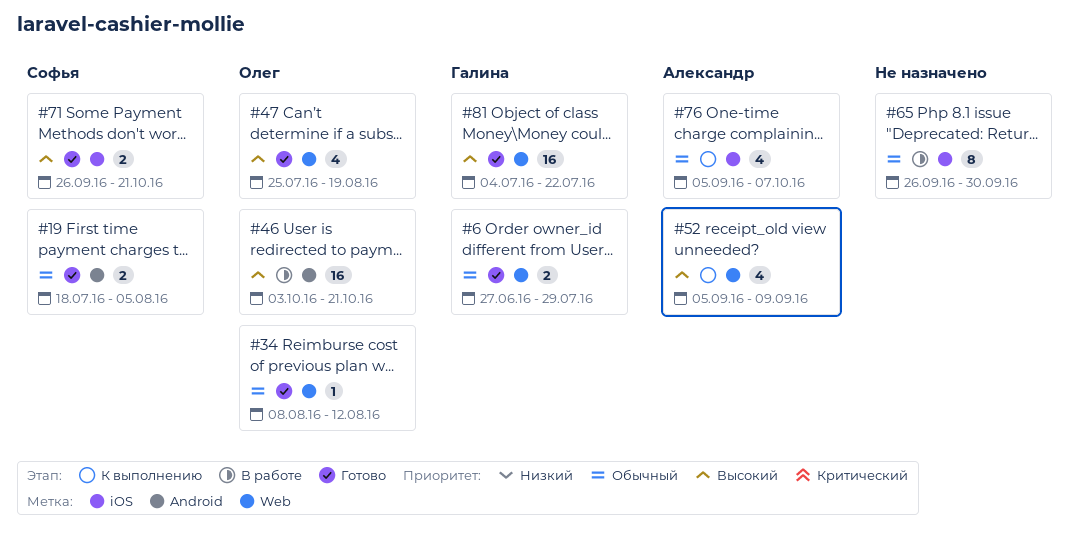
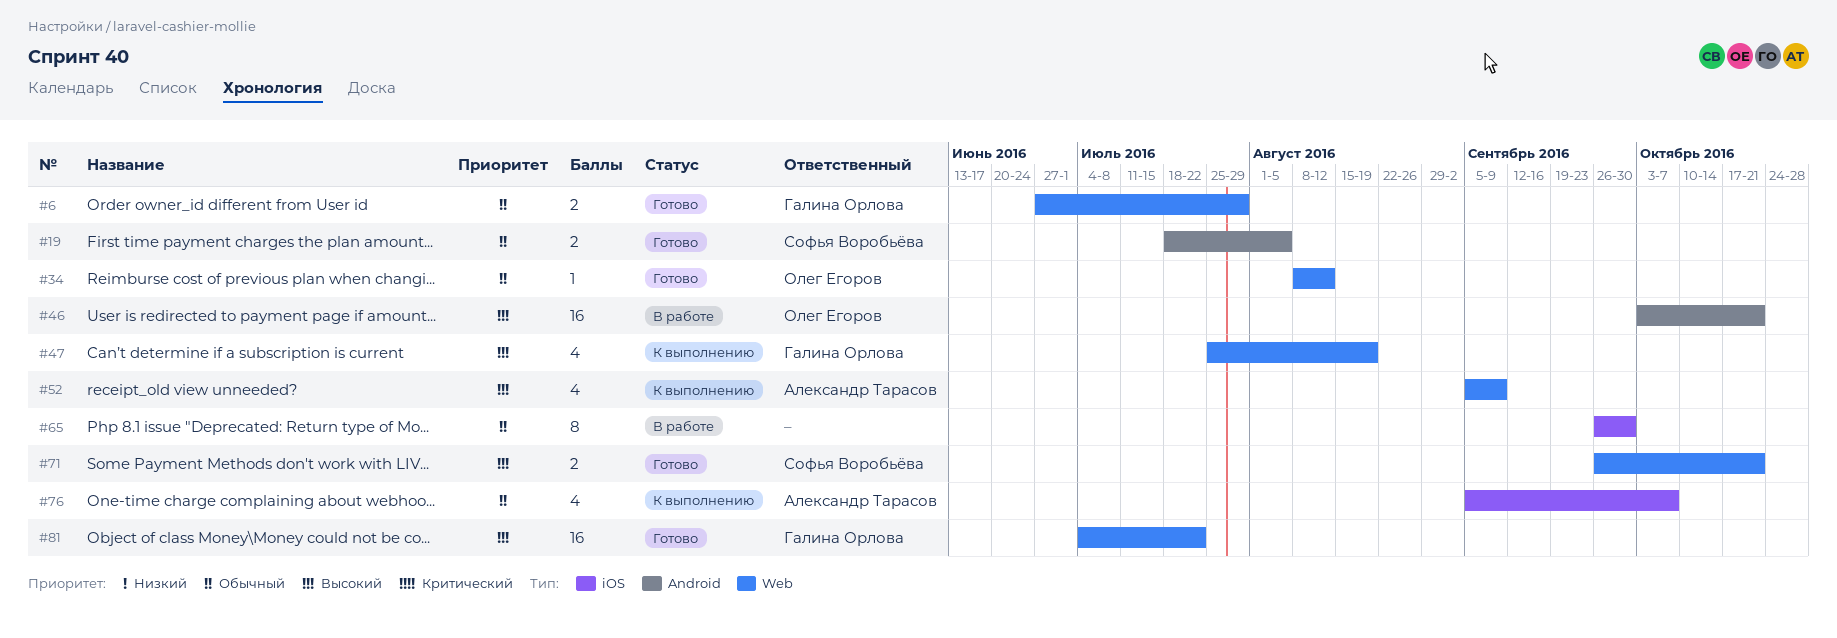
#47, status: Готово -> К выполнению
#47, owner: Олег Егоров -> Галина Орлова
#71, label: iOS -> Web

